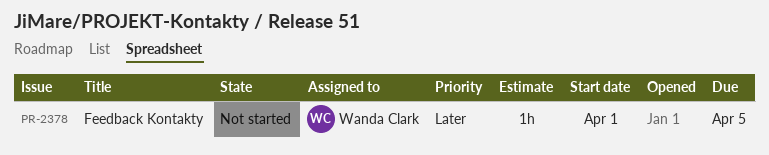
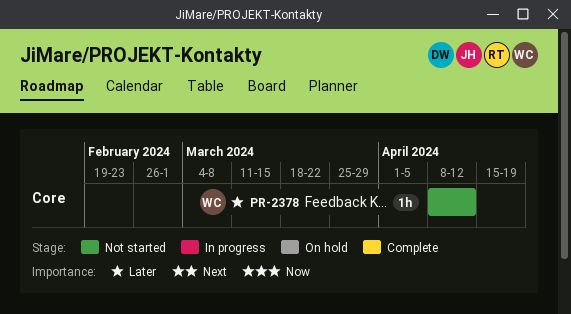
PR-2378, start: Apr 1 -> Apr 8
PR-2378, due: Apr 5 -> Apr 12

